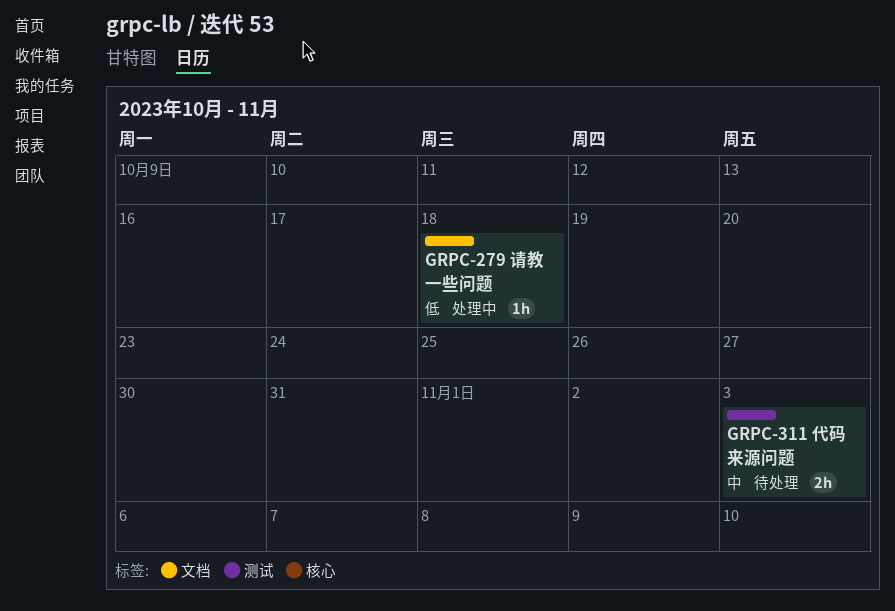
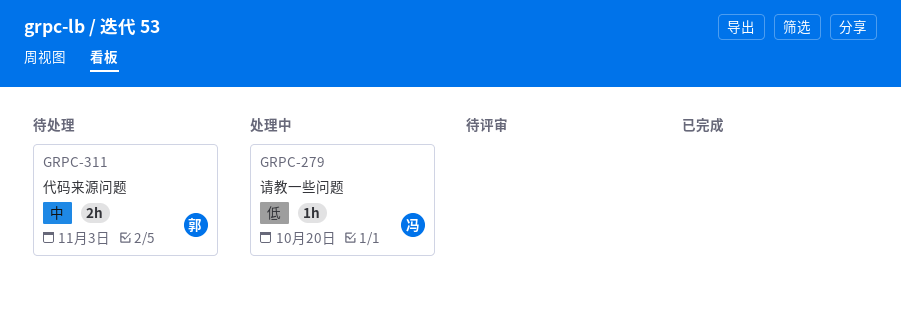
GRPC-279, due: Oct 18 -> Oct 20

